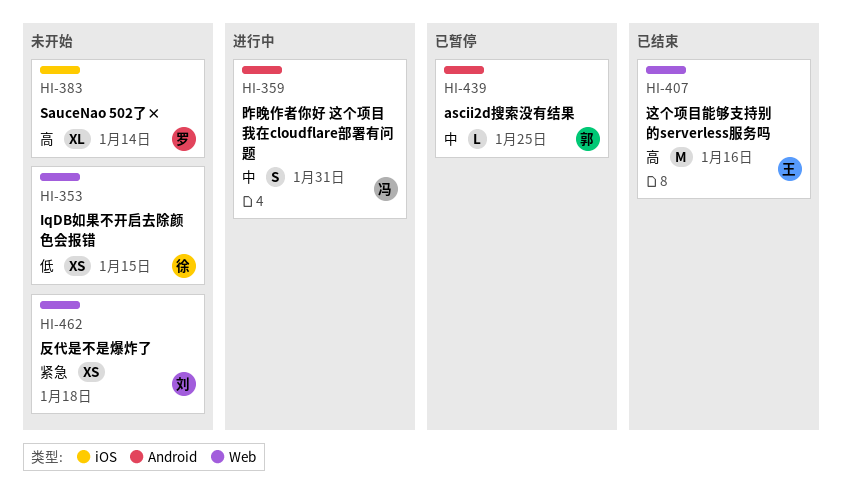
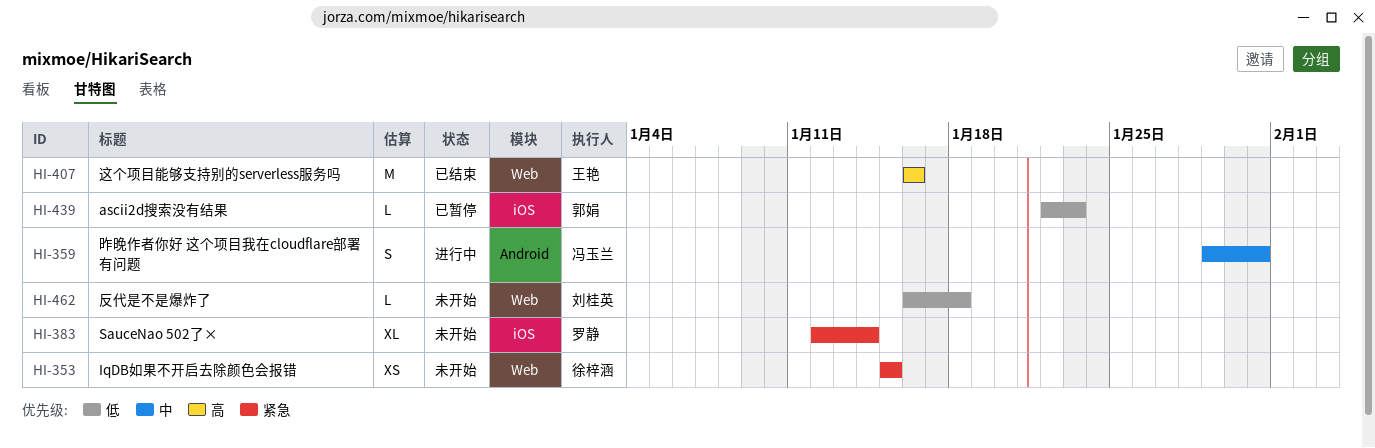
HI-353, priority: 低 -> 紧急
HI-383, priority: 高 -> 紧急
HI-439, priority: 中 -> 低
HI-439, label: Android -> iOS
HI-439, due: Jan 25 -> Jan 23
HI-462, priority: 紧急 -> 低
HI-462, estimate: XS -> L

